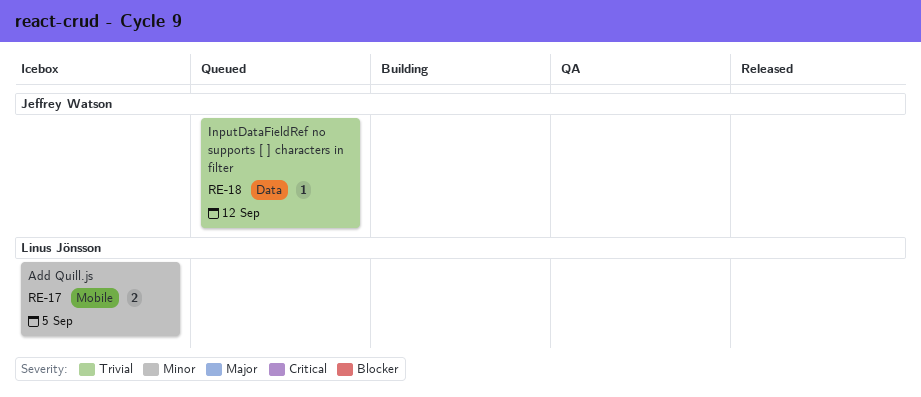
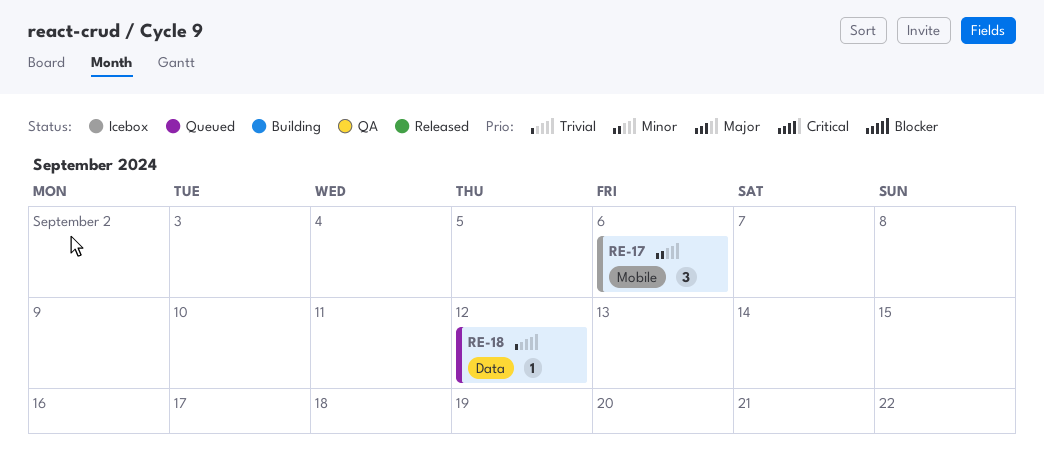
RE-17, estimate: 2 -> 3
RE-17, due: Sep 5 -> Sep 6

